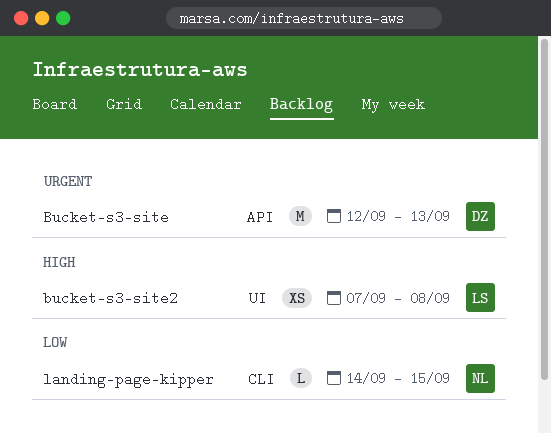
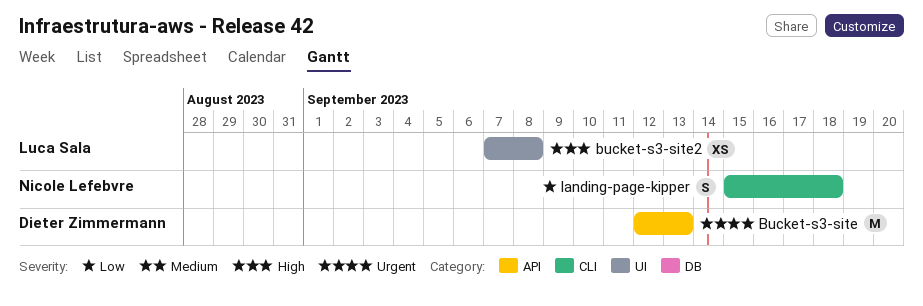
landing-page-kipper, estimate: L -> S
landing-page-kipper, start: Sep 14 -> Sep 15
landing-page-kipper, due: Sep 15 -> Sep 18

